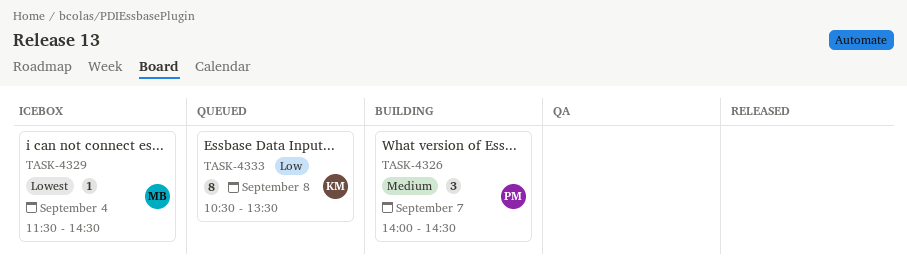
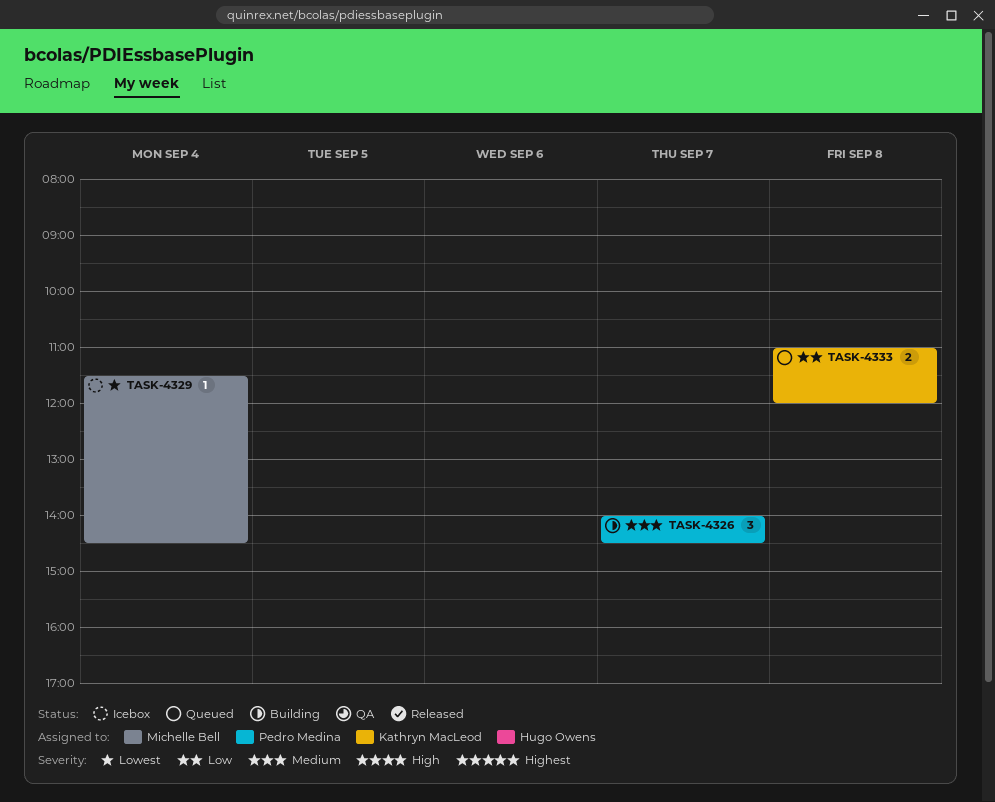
TASK-4333, estimate: 8 -> 2
TASK-4333, begins: 10:30 -> 11:00
TASK-4333, ends: 13:30 -> 12:00

